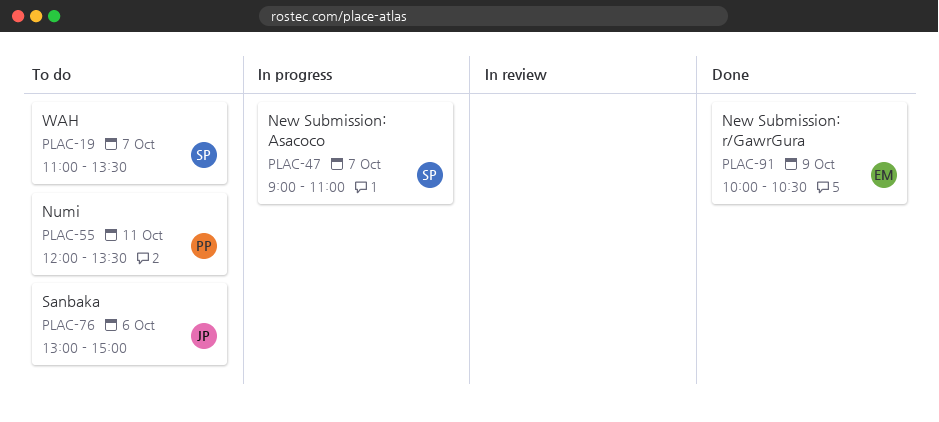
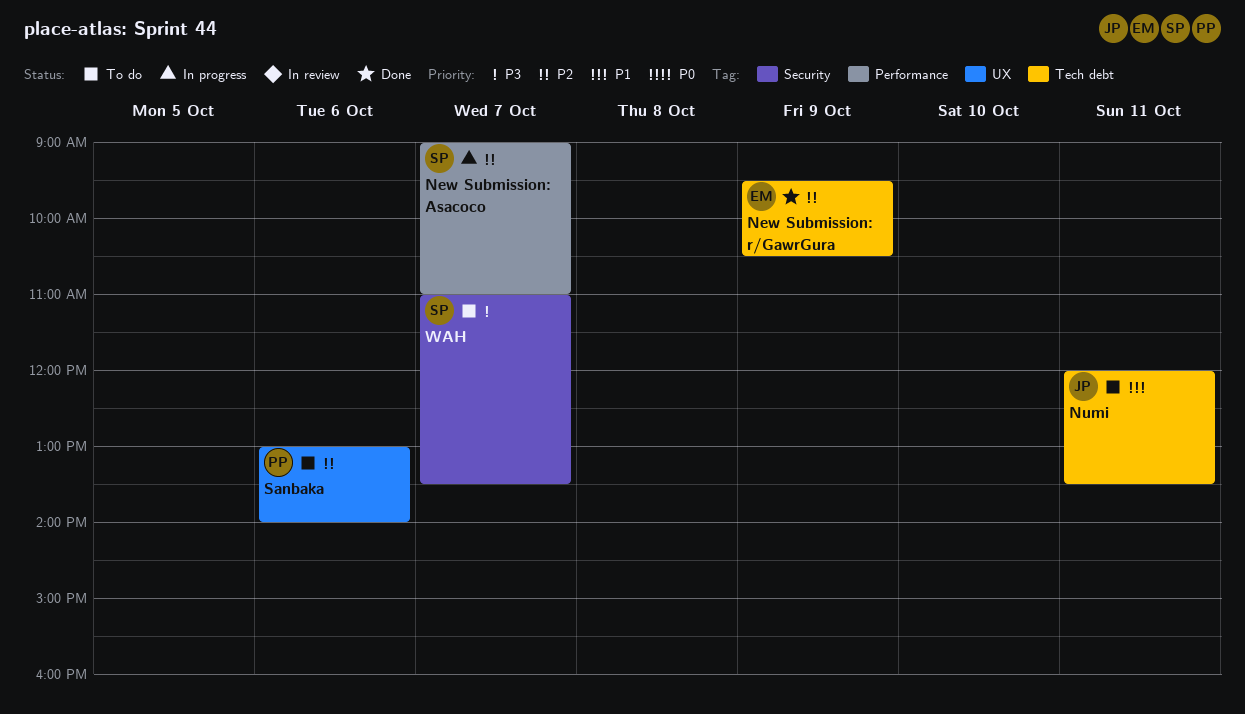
New Submission: r/GawrGura, begins: 10:00 -> 09:30
Numi, owner: PP -> JP
Sanbaka, owner: JP -> PP
Sanbaka, ends: 15:00 -> 14:00

